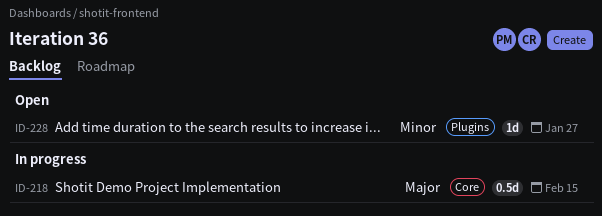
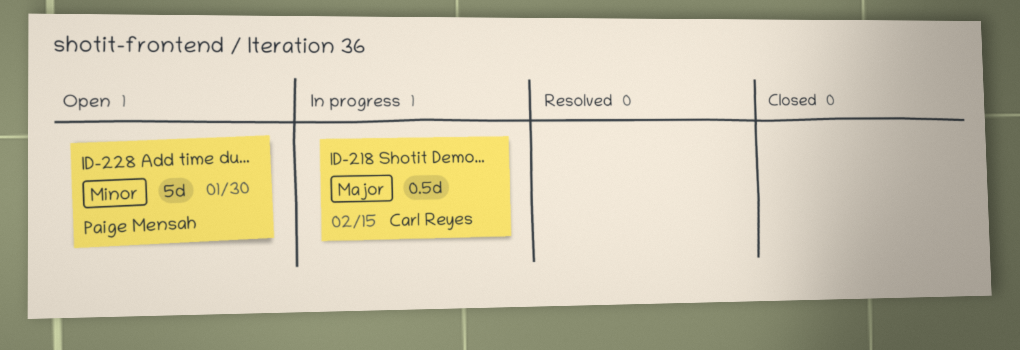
ID-228, estimate: 1d -> 5d
ID-228, due: Jan 27 -> Jan 30

